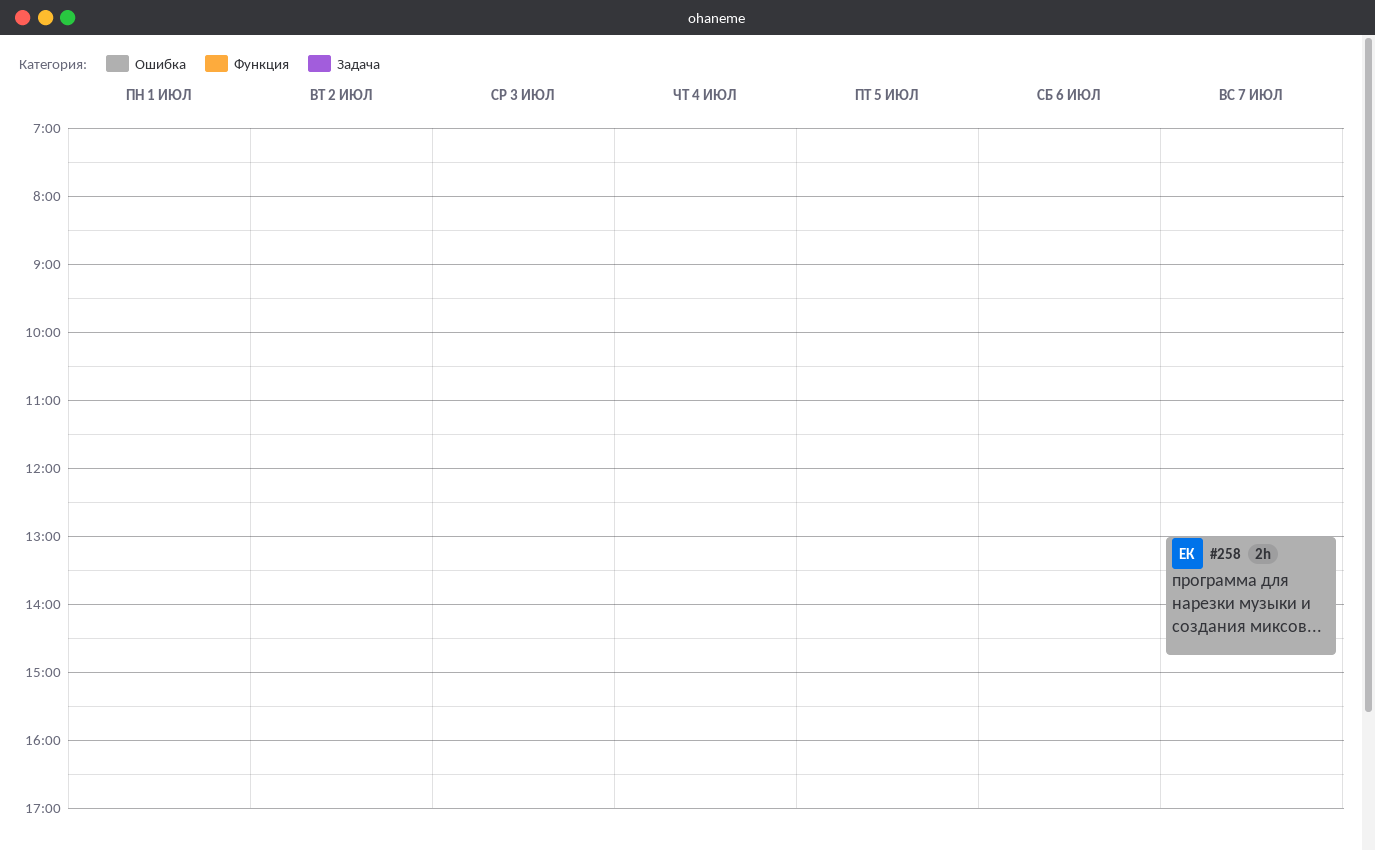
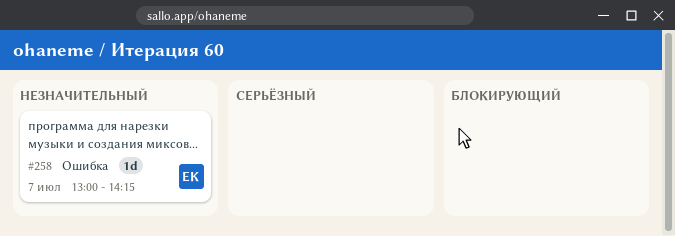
#258, estimate: 2h -> 1d
#258, ends: 14:45 -> 14:15

